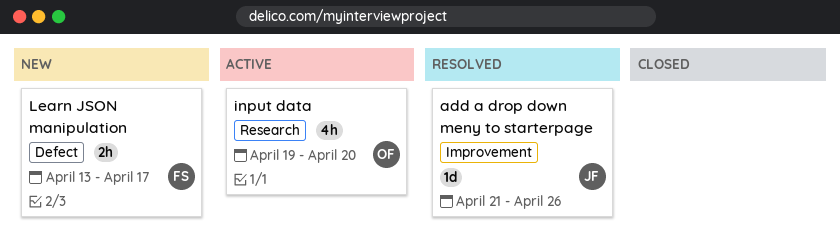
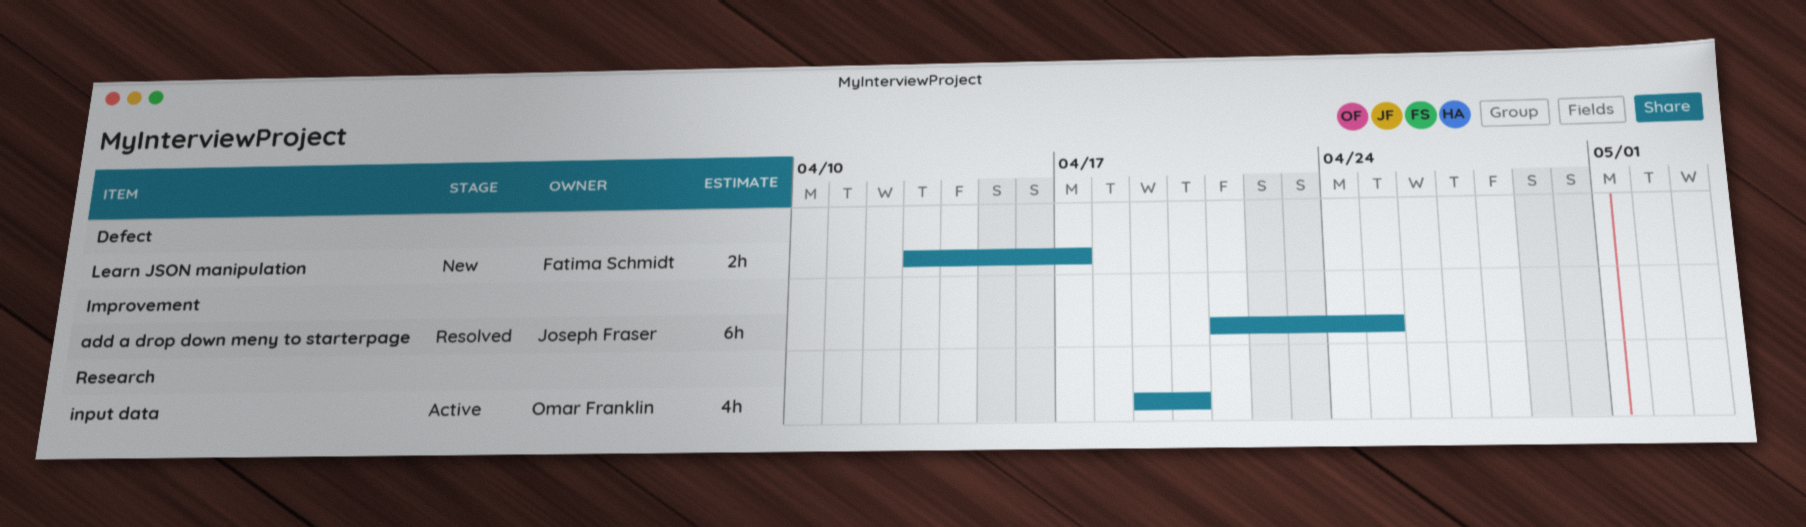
add a drop down meny to starterpage, estimate: 1d -> 6h
add a drop down meny to starterpage, due: Apr 26 -> Apr 25

